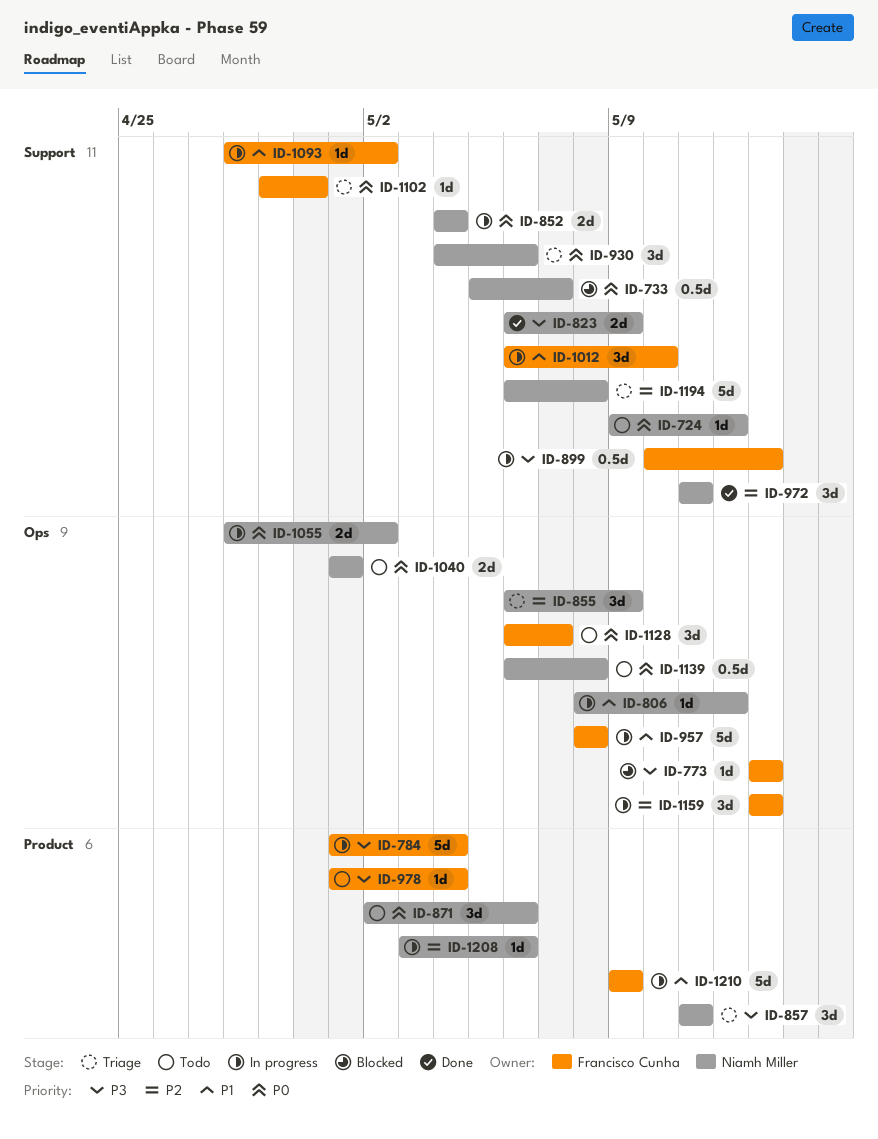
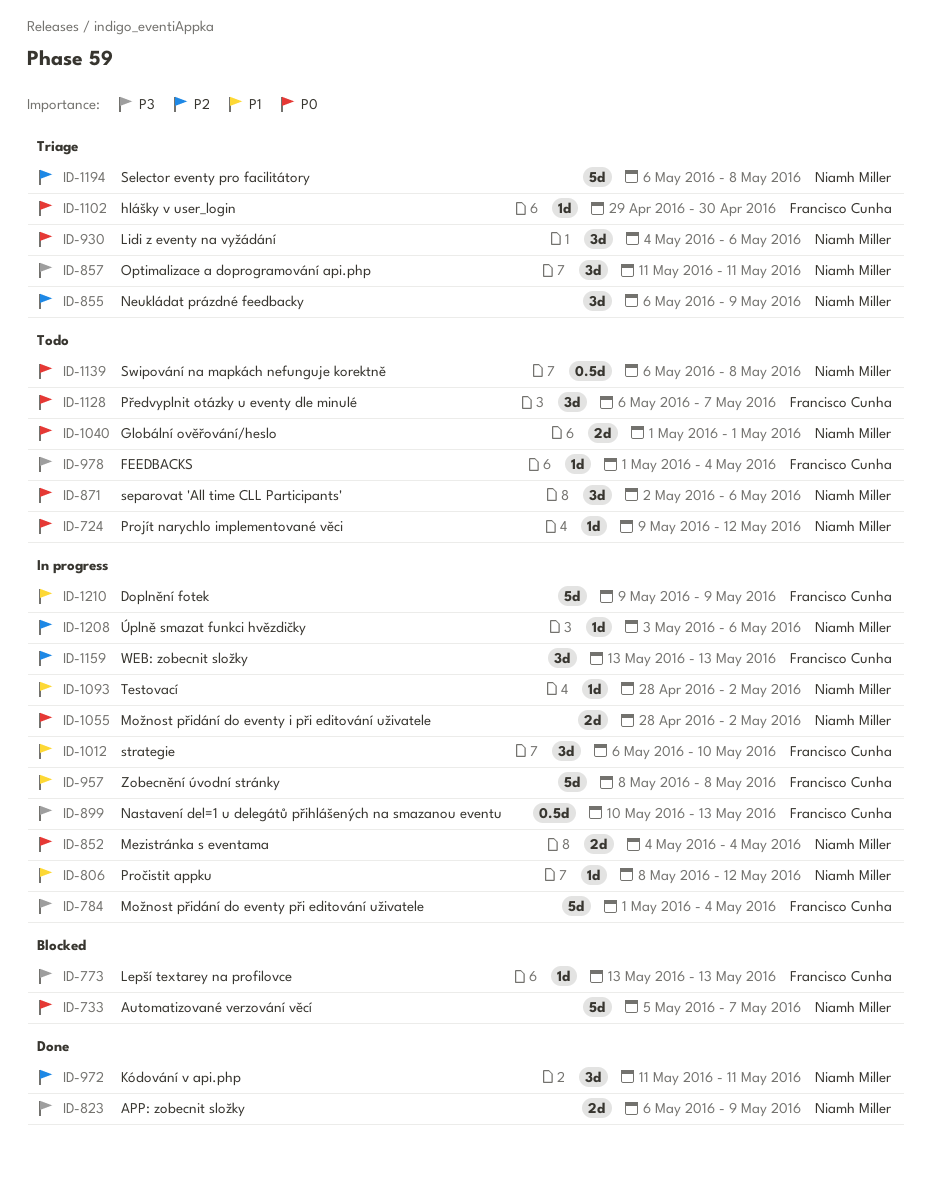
ID-733, estimate: 0.5d -> 5d
ID-1093, owner: Francisco Cunha -> Niamh Miller

